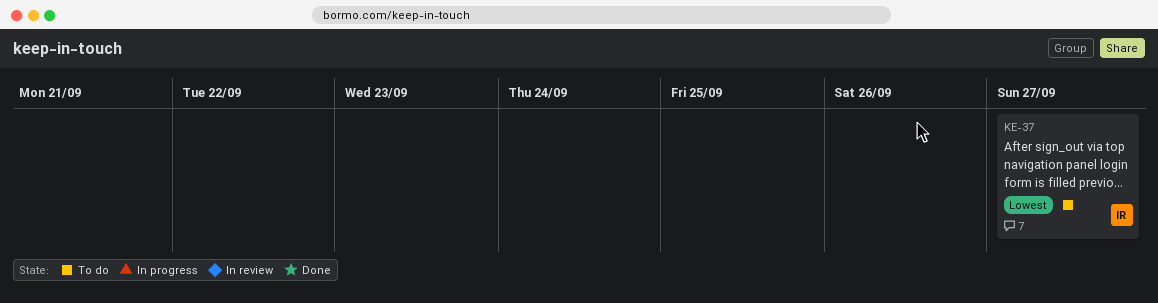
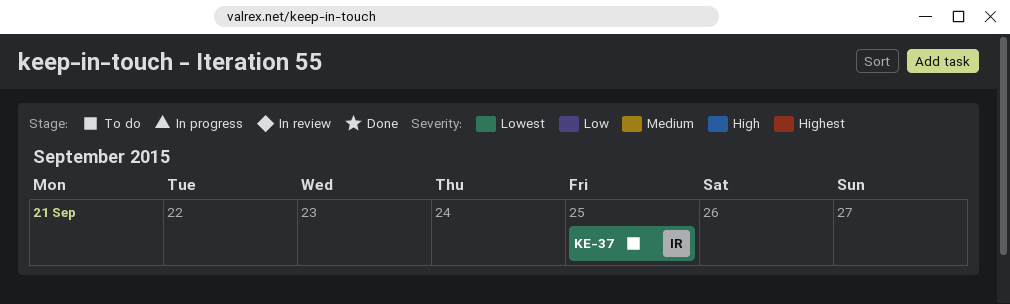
KE-37, due: Sep 27 -> Sep 25

